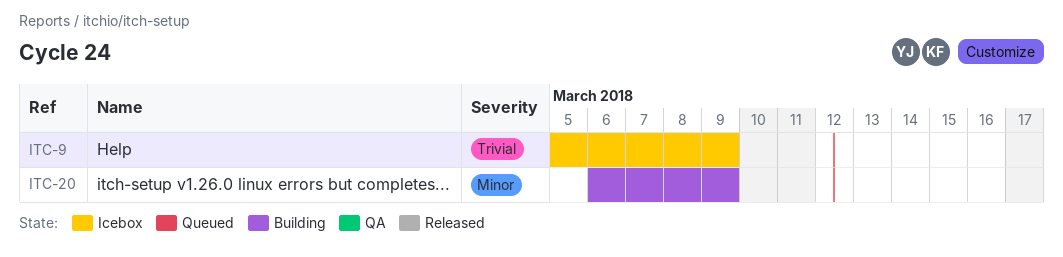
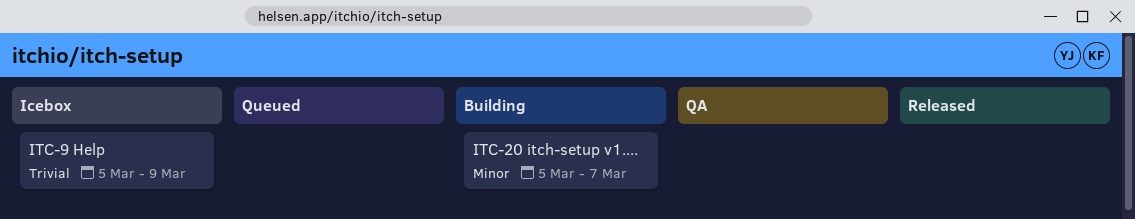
ITC-20, start: Mar 6 -> Mar 5
ITC-20, due: Mar 9 -> Mar 7

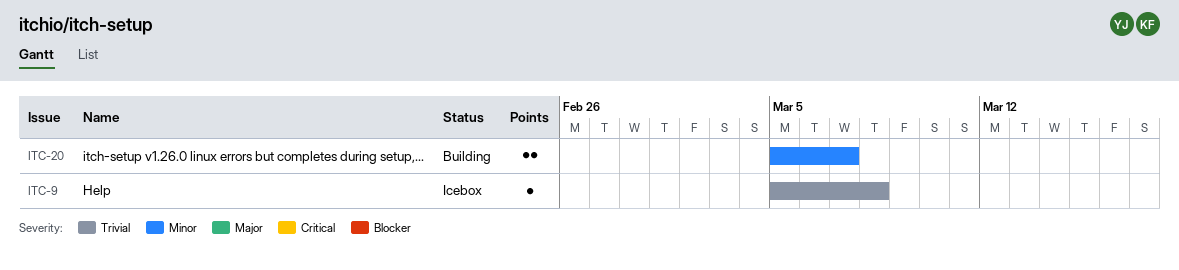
ITC-9, due: Mar 9 -> Mar 8

